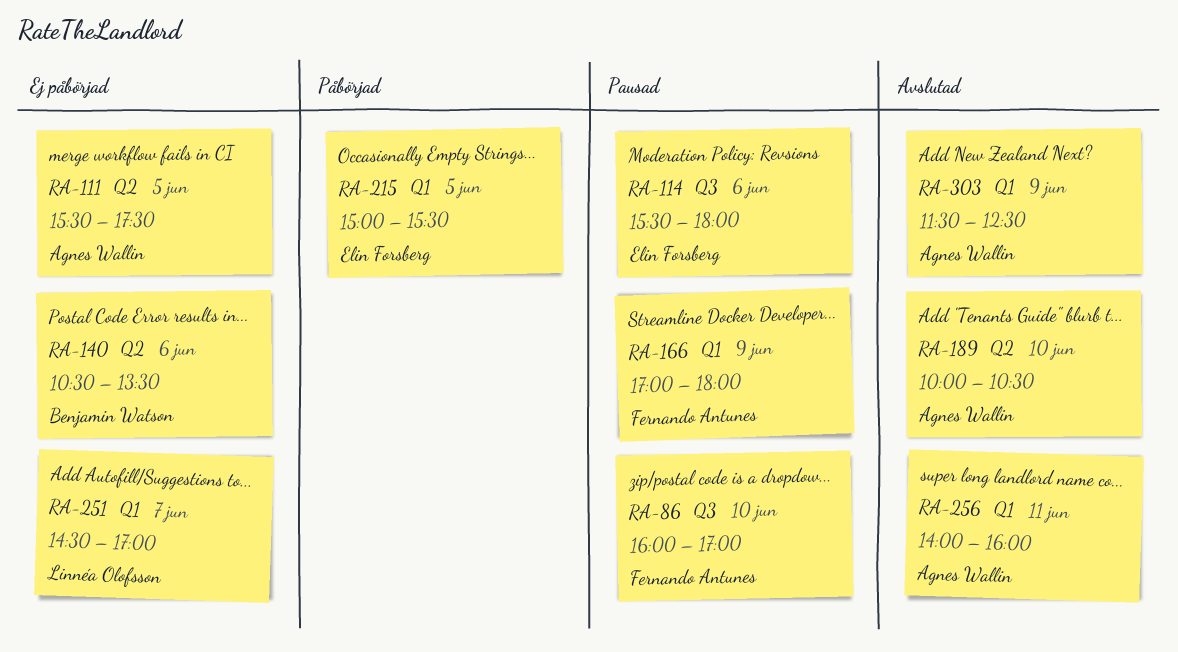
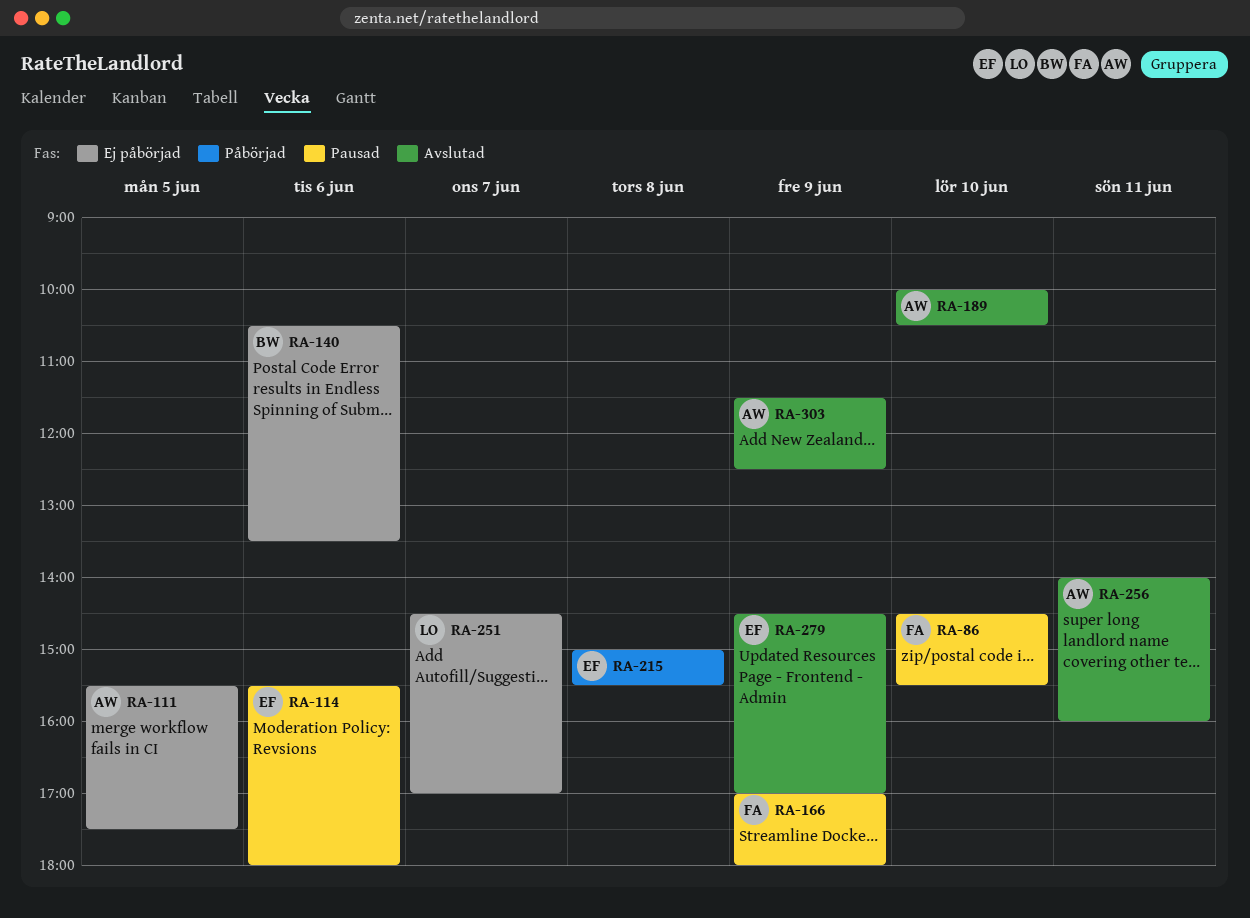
RA-86, begins: 16:00 -> 14:30
RA-86, ends: 17:00 -> 15:30
RA-215, day: Jun 5 -> Jun 8
RA-279: none -> present

